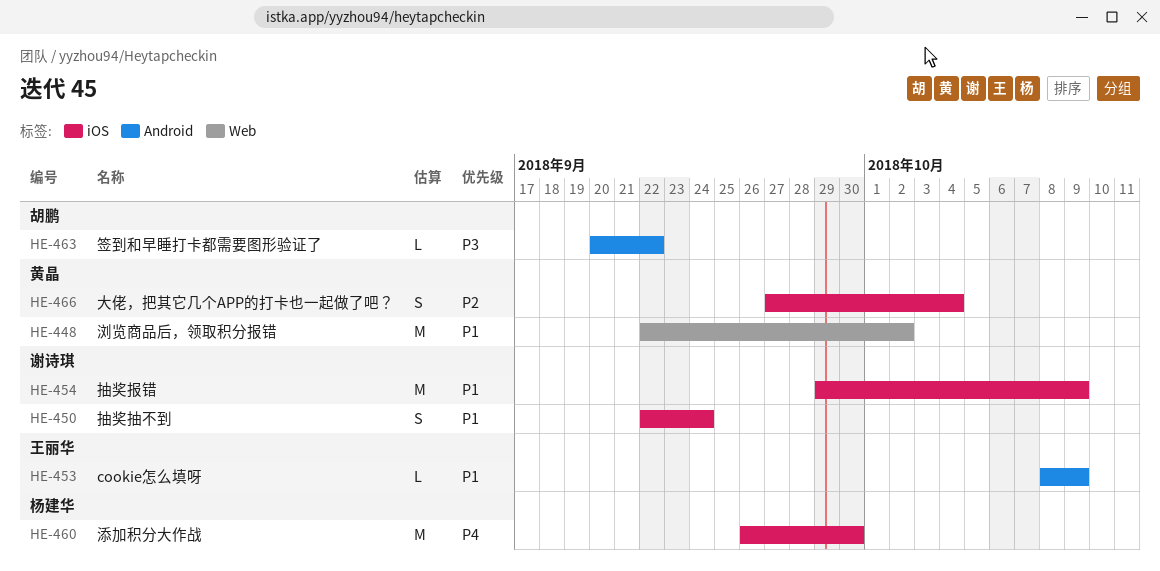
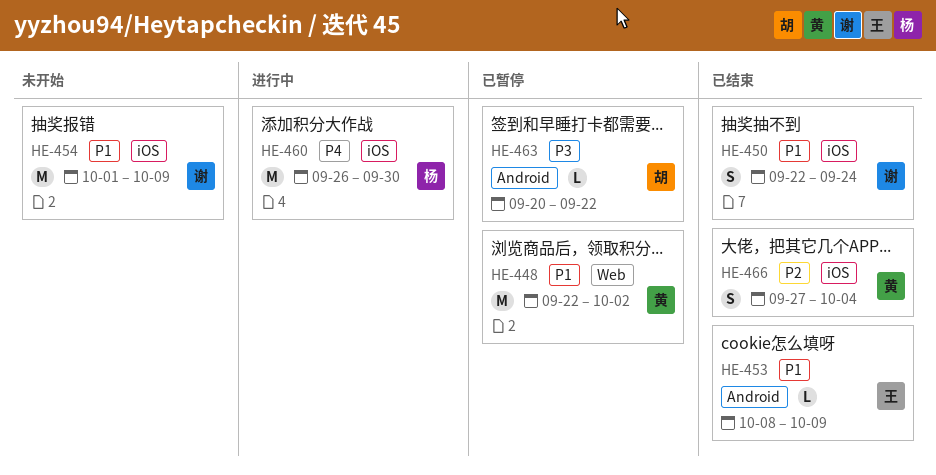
HE-454, start: Sep 29 -> Oct 1

